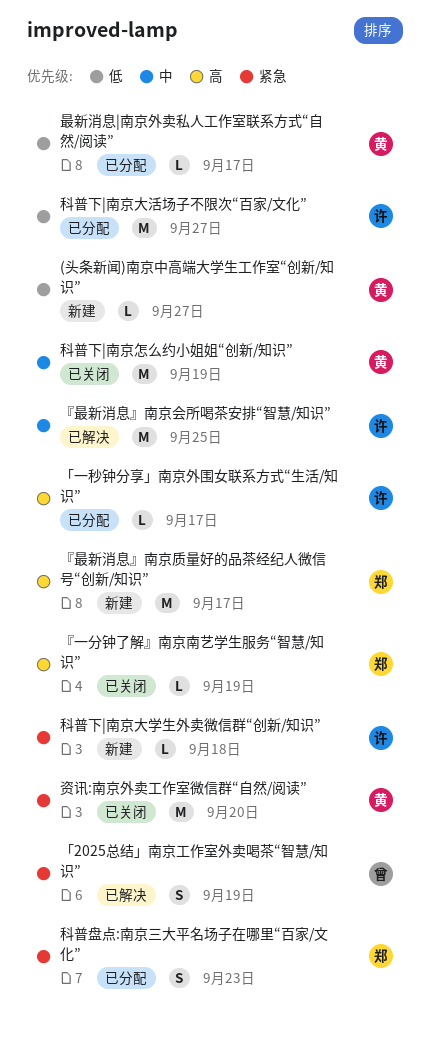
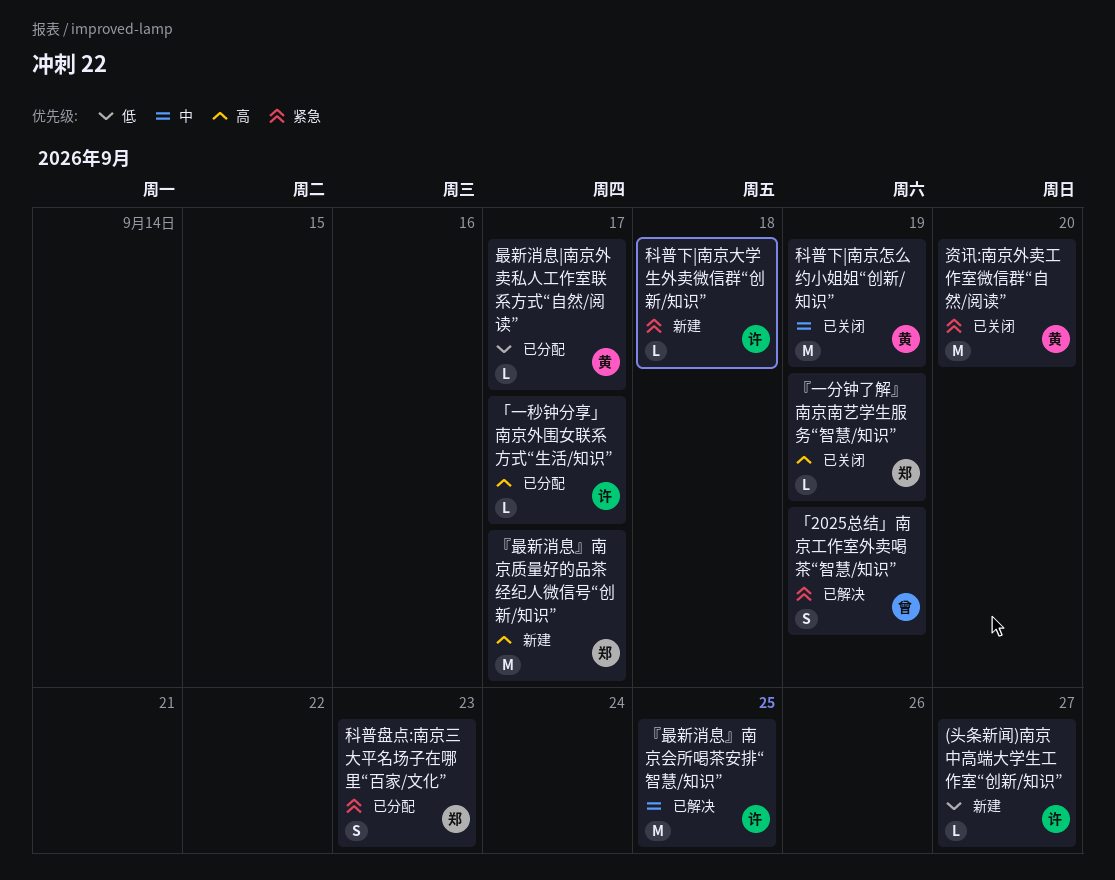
(头条新闻)南京中高端大学生工作室“创新/知识”, owner: 黄 -> 许
科普下|南京大活场子不限次“百家/文化”: present -> none

